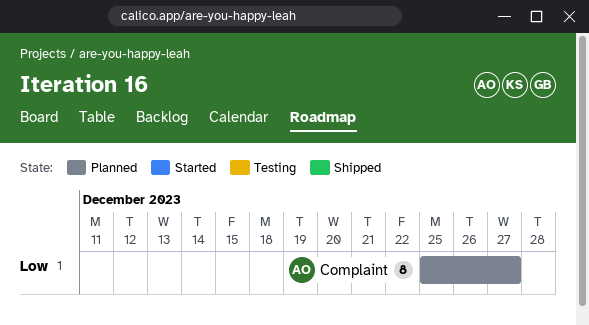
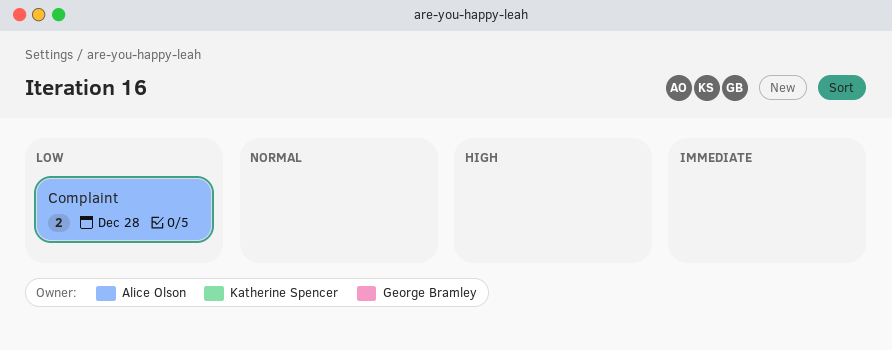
Complaint, estimate: 8 -> 2
Complaint, due: Dec 27 -> Dec 28

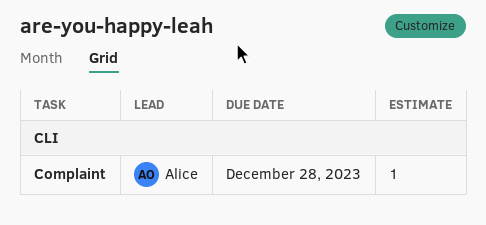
Complaint, estimate: 2 -> 1

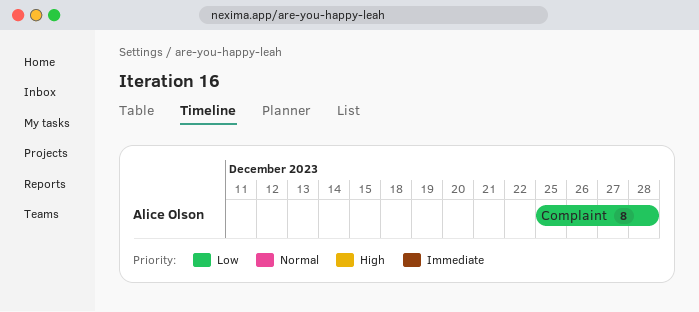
Complaint, estimate: 1 -> 8

